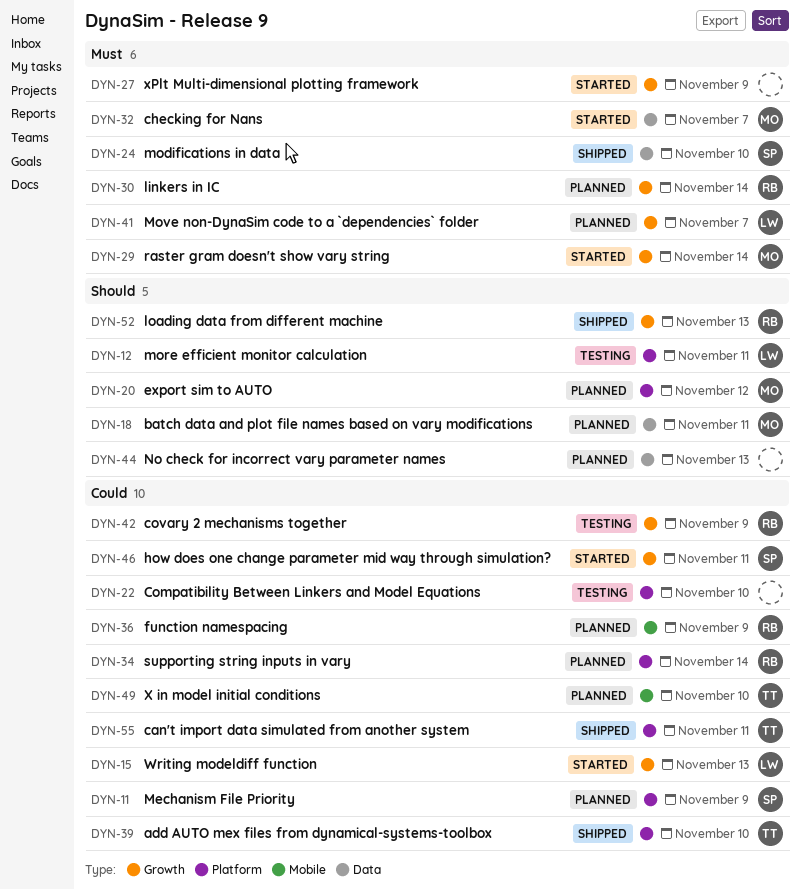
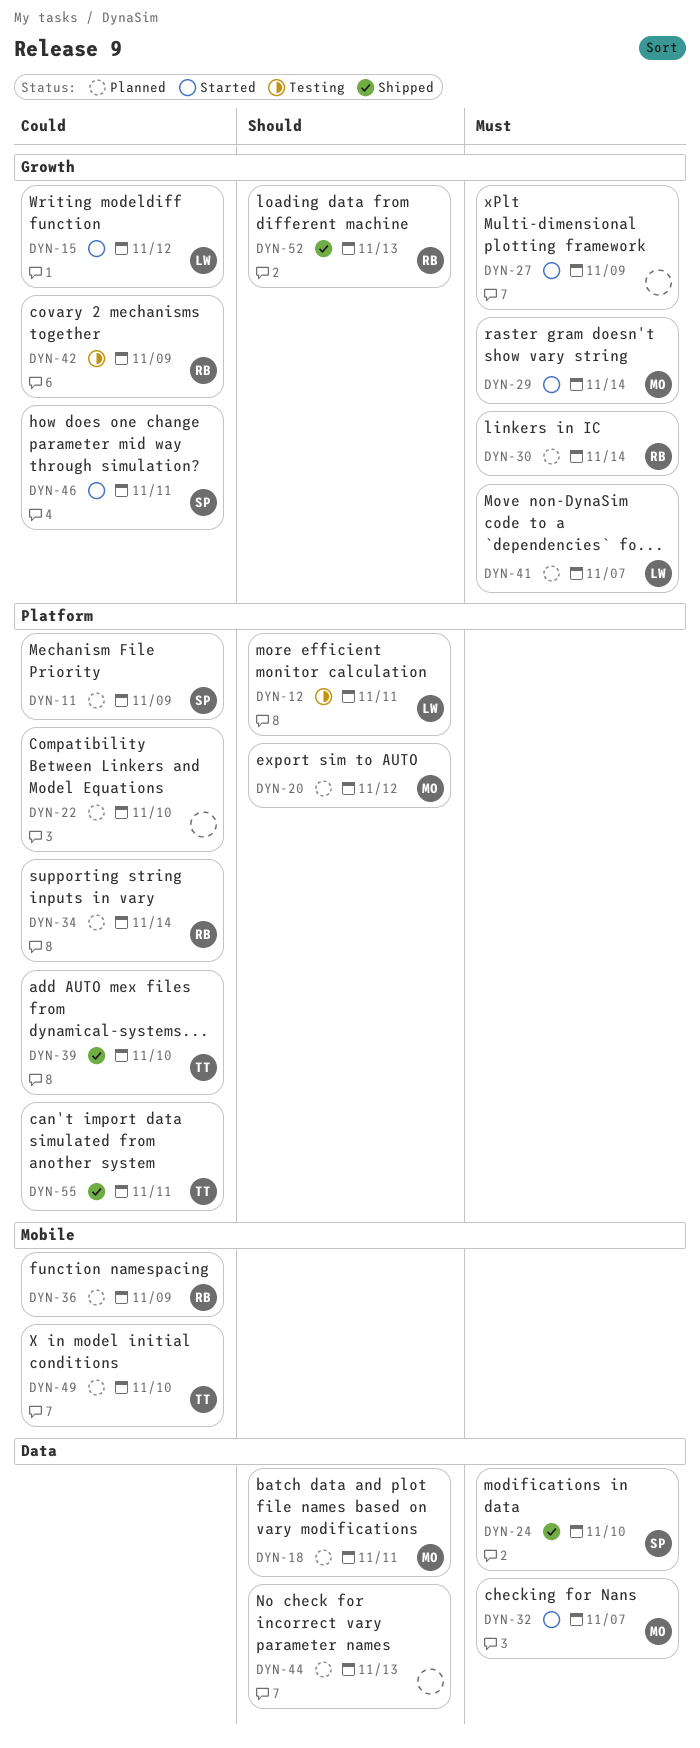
DYN-15, due: Nov 13 -> Nov 12
DYN-22, status: Testing -> Planned

